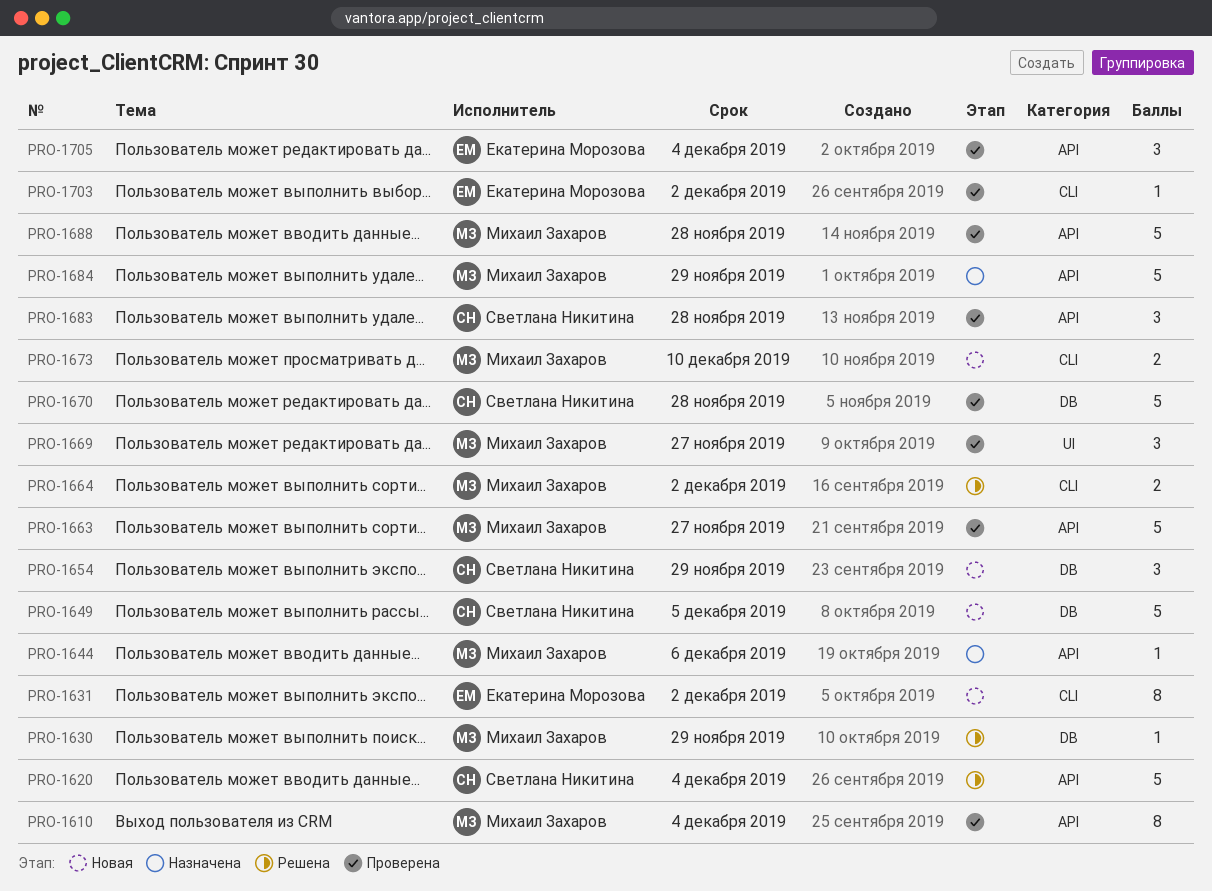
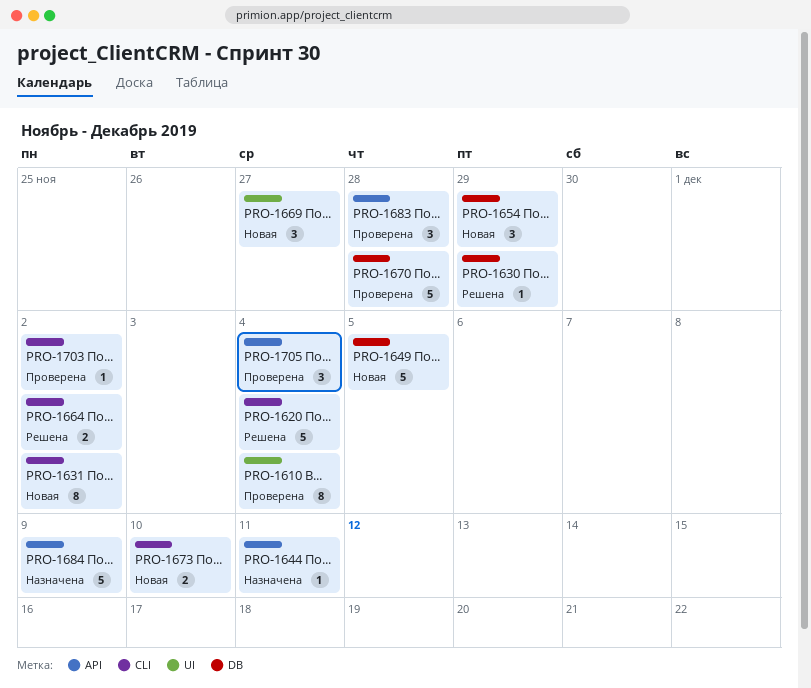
PRO-1610, label: API -> UI
PRO-1620, label: API -> CLI
PRO-1644, due: Dec 6 -> Dec 11
PRO-1663: present -> none
PRO-1669, status: Проверена -> Новая
PRO-1684, due: Nov 29 -> Dec 9
PRO-1688: present -> none

